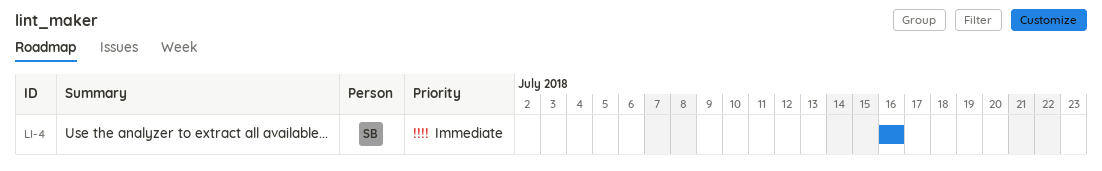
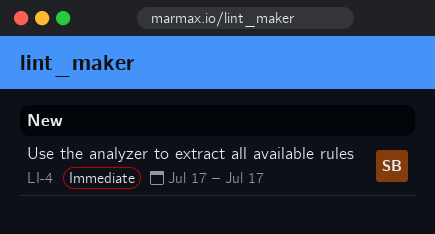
LI-4, start: Jul 16 -> Jul 17
LI-4, due: Jul 16 -> Jul 17

